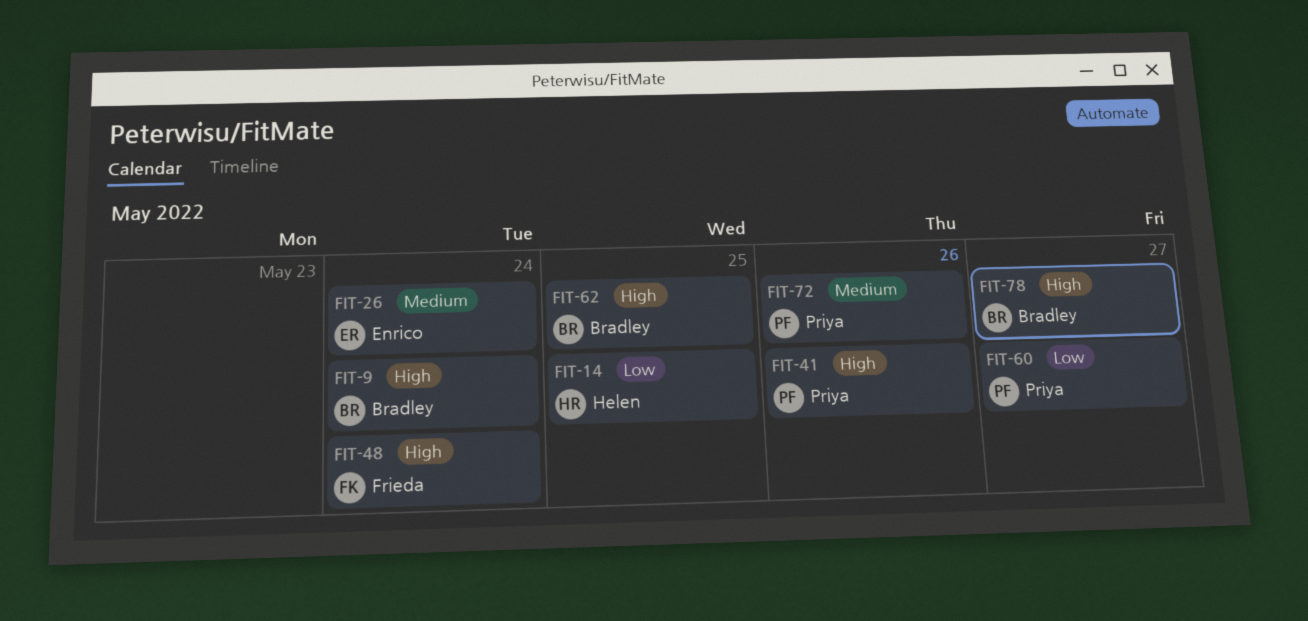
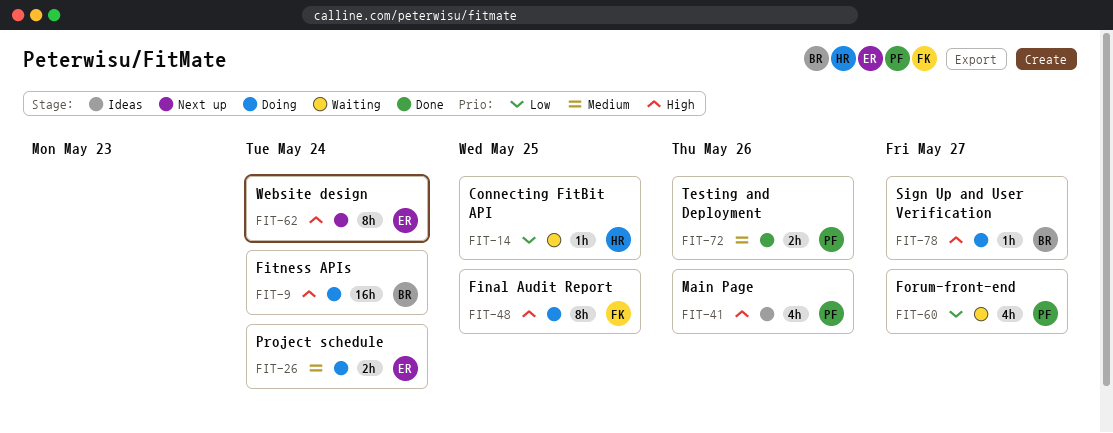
FIT-48, due: May 24 -> May 25
FIT-62, owner: Bradley -> Enrico
FIT-62, due: May 25 -> May 24

